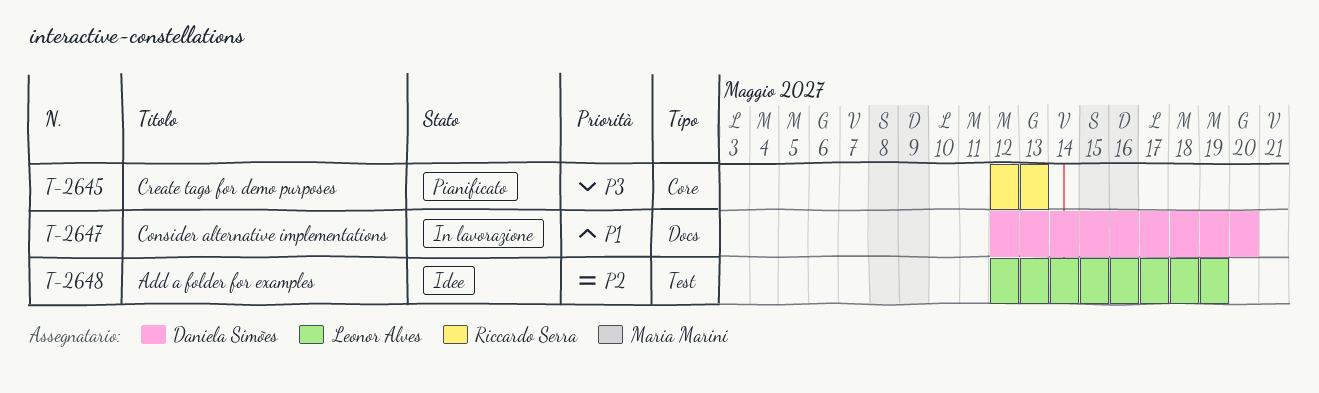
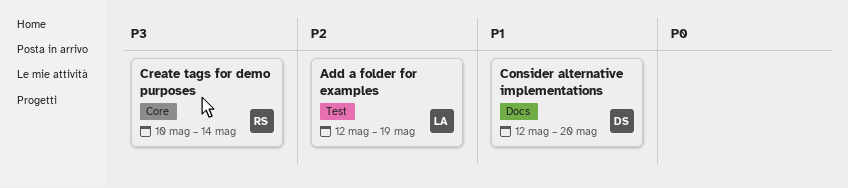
Create tags for demo purposes, start: May 12 -> May 10
Create tags for demo purposes, due: May 13 -> May 14

